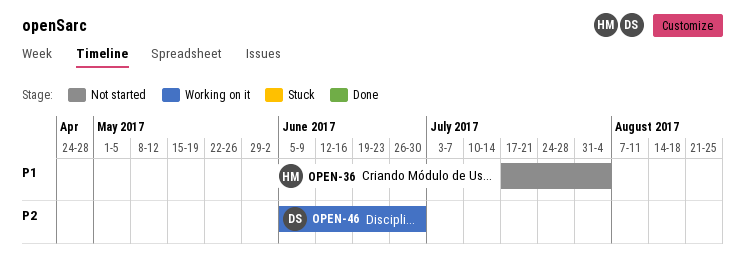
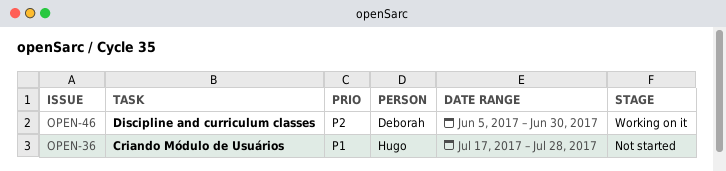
OPEN-36, due: Aug 4 -> Jul 28

